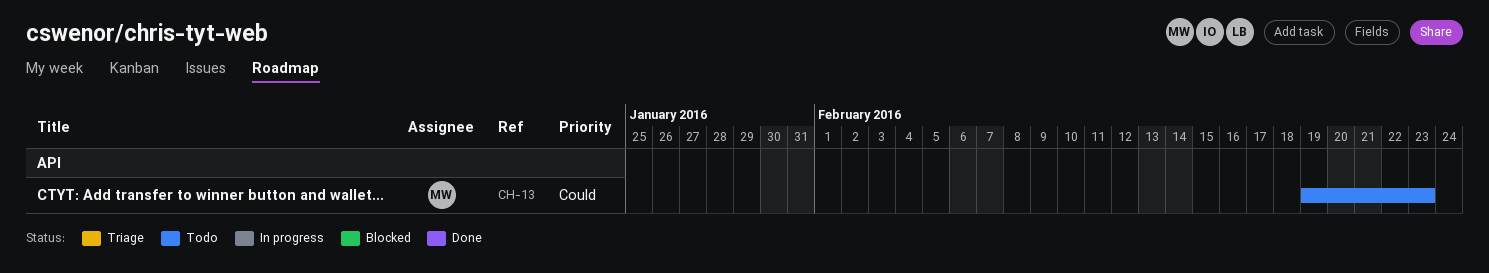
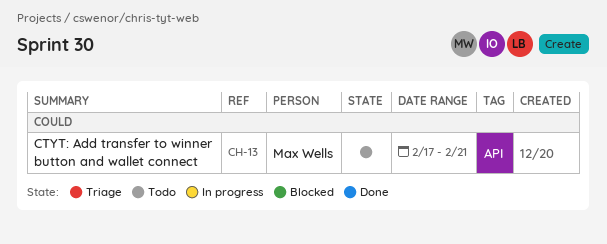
CH-13, start: Feb 19 -> Feb 17
CH-13, due: Feb 23 -> Feb 21

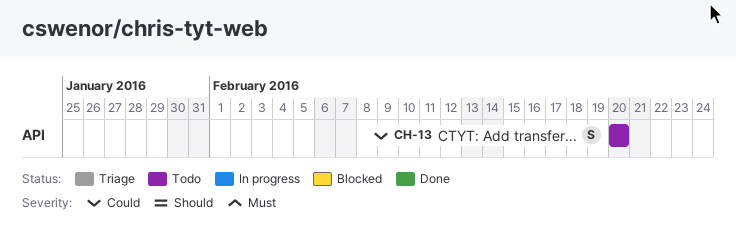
CH-13, start: Feb 17 -> Feb 20
CH-13, due: Feb 21 -> Feb 20

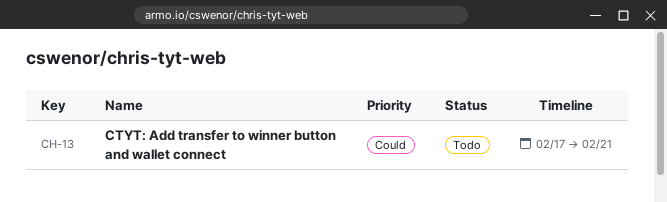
CH-13, start: Feb 20 -> Feb 17
CH-13, due: Feb 20 -> Feb 21

